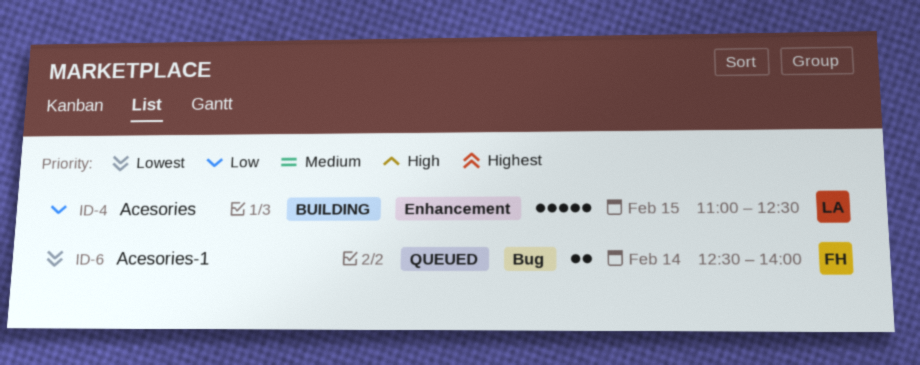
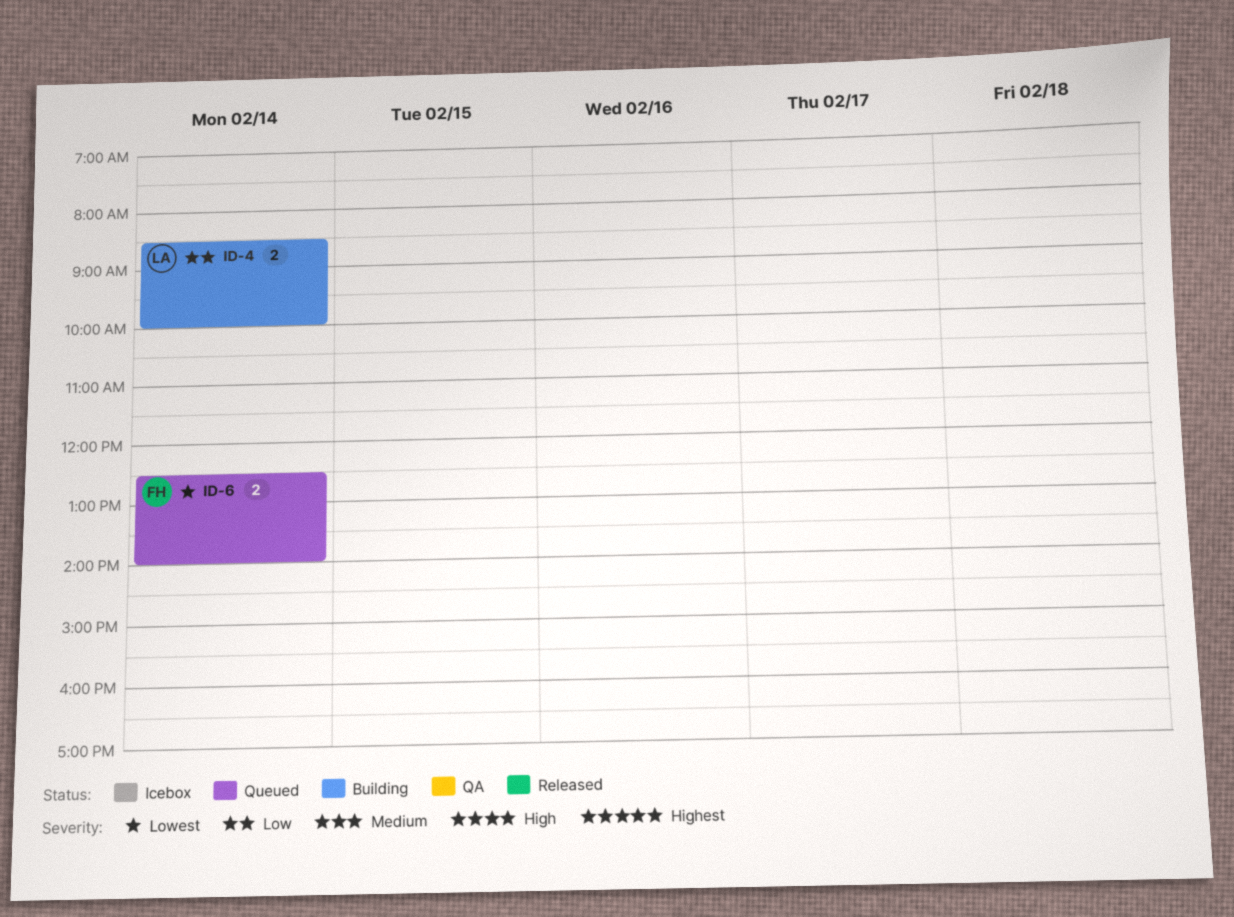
ID-4, estimate: 5 -> 2
ID-4, day: Feb 15 -> Feb 14
ID-4, begins: 11:00 -> 08:30
ID-4, ends: 12:30 -> 10:00

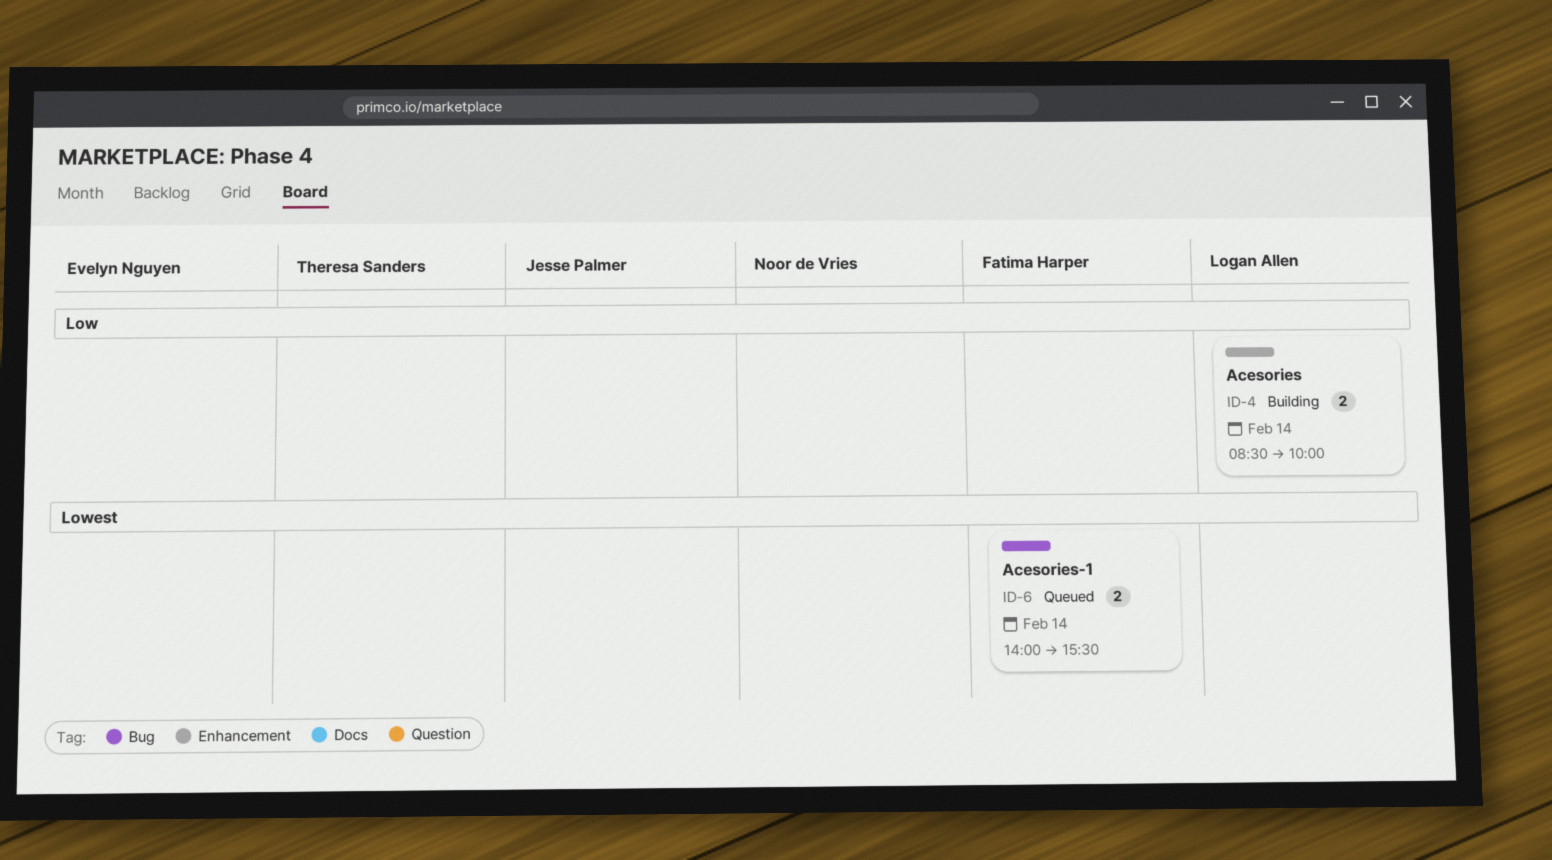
ID-6, begins: 12:30 -> 14:00
ID-6, ends: 14:00 -> 15:30

